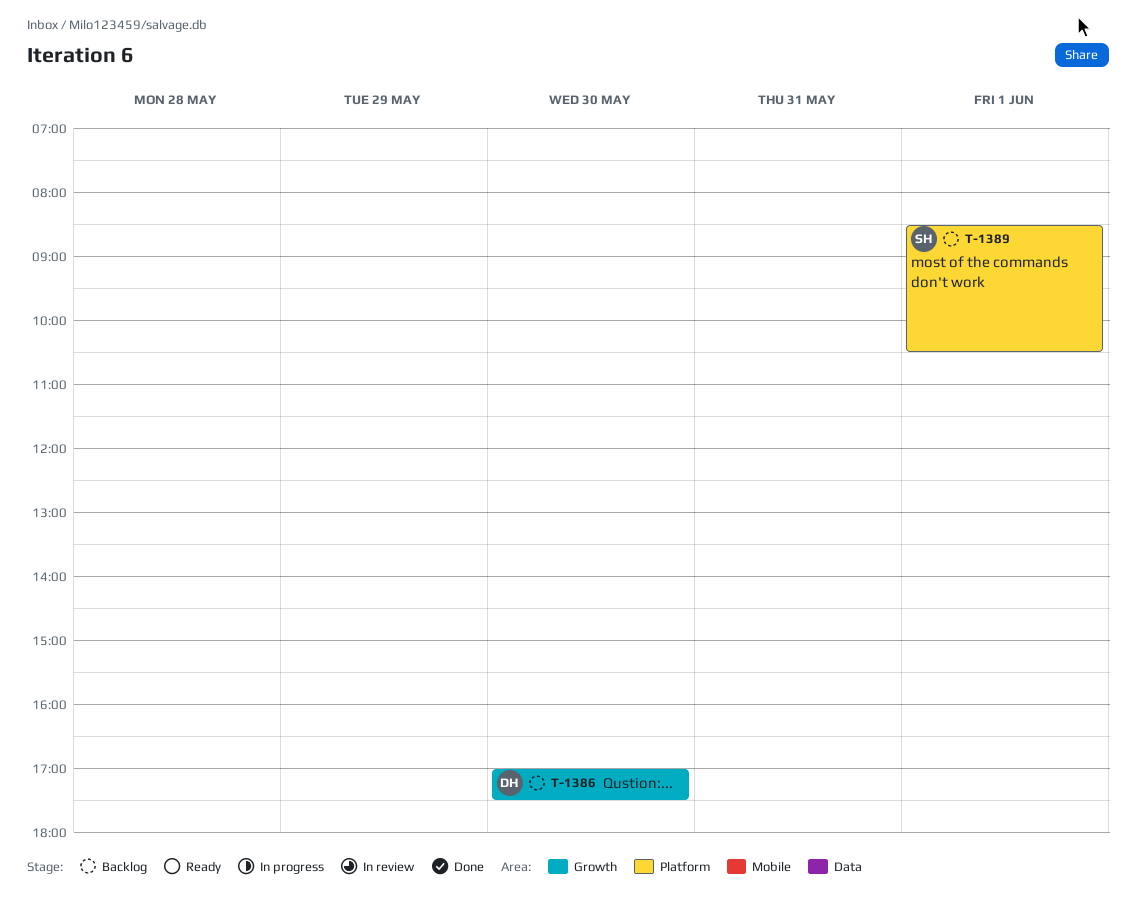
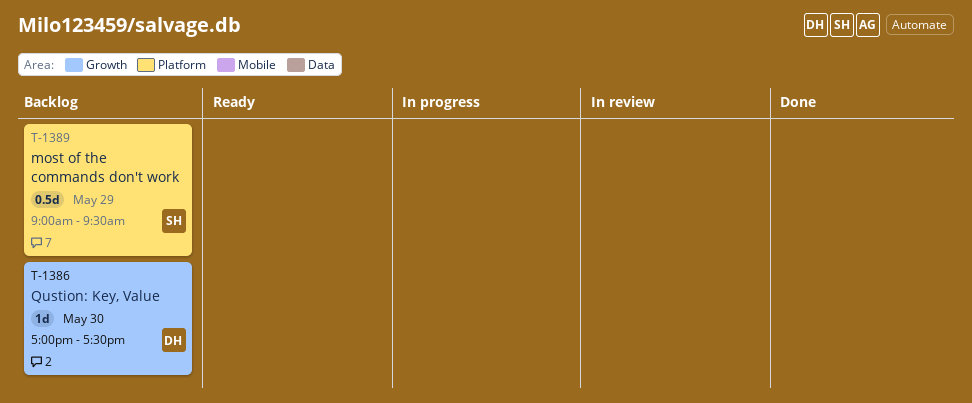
T-1389, day: Jun 1 -> May 29
T-1389, begins: 08:30 -> 09:00
T-1389, ends: 10:30 -> 09:30

